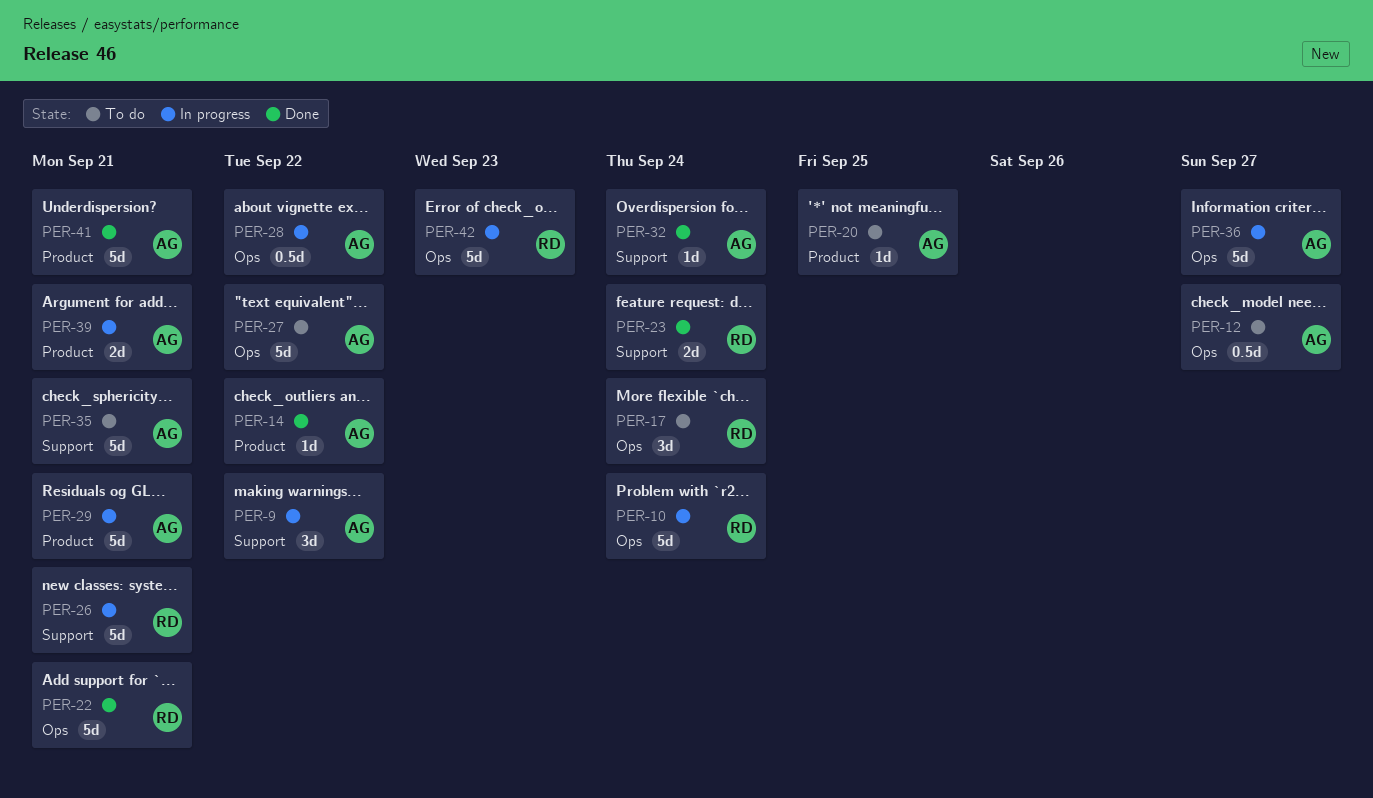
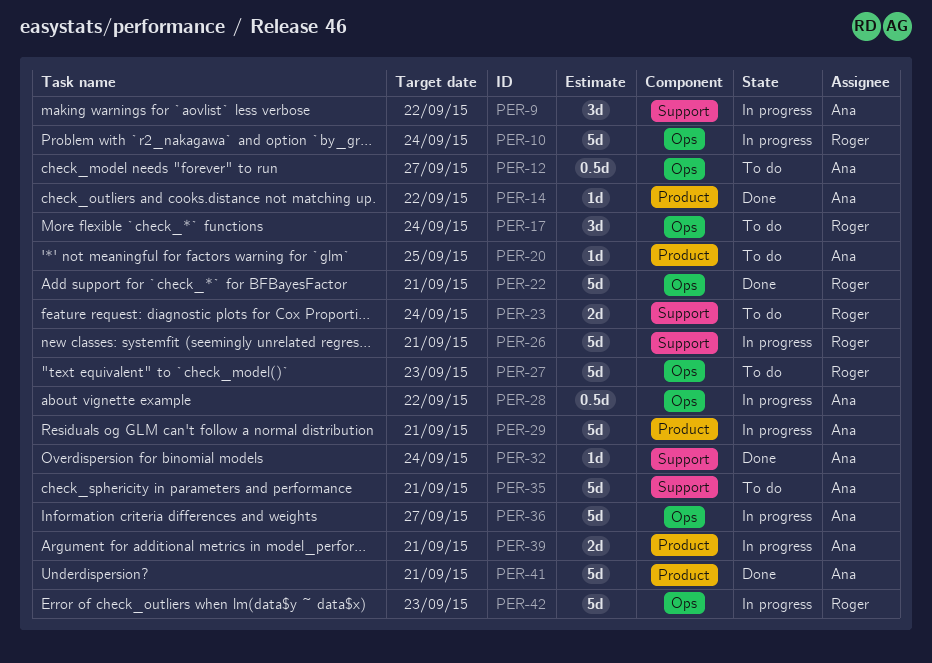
PER-23, status: Done -> To do
PER-27, owner: Ana -> Roger
PER-27, due: Sep 22 -> Sep 23

